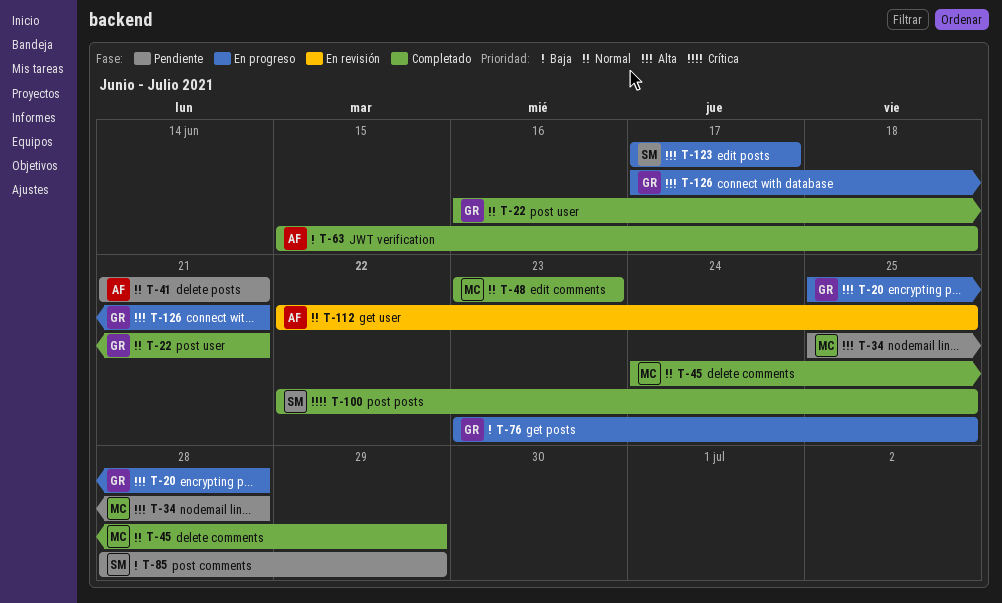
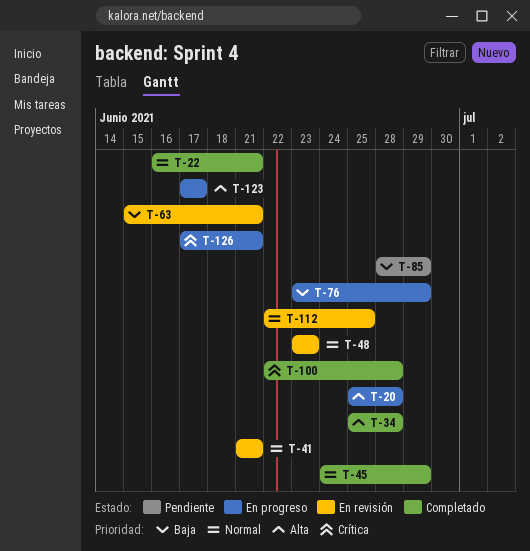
T-34, status: Pendiente -> Completado
T-41, status: Pendiente -> En revisión
T-48, status: Completado -> En revisión
T-63, status: Completado -> En revisión
T-63, due: Jun 18 -> Jun 21
T-76, due: Jun 25 -> Jun 29
T-100, due: Jun 25 -> Jun 28
T-126, priority: Alta -> Crítica

